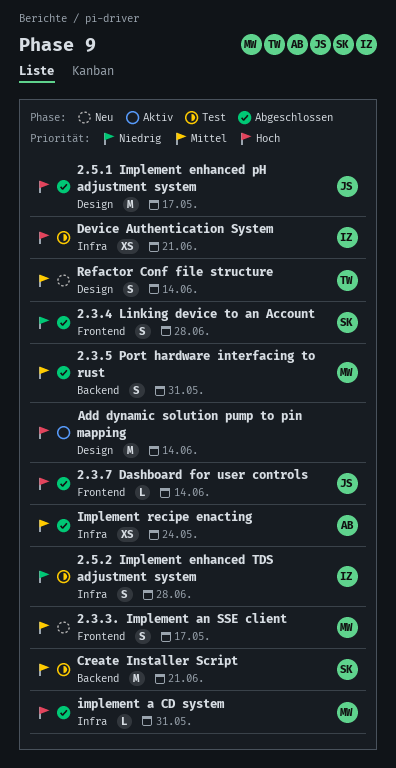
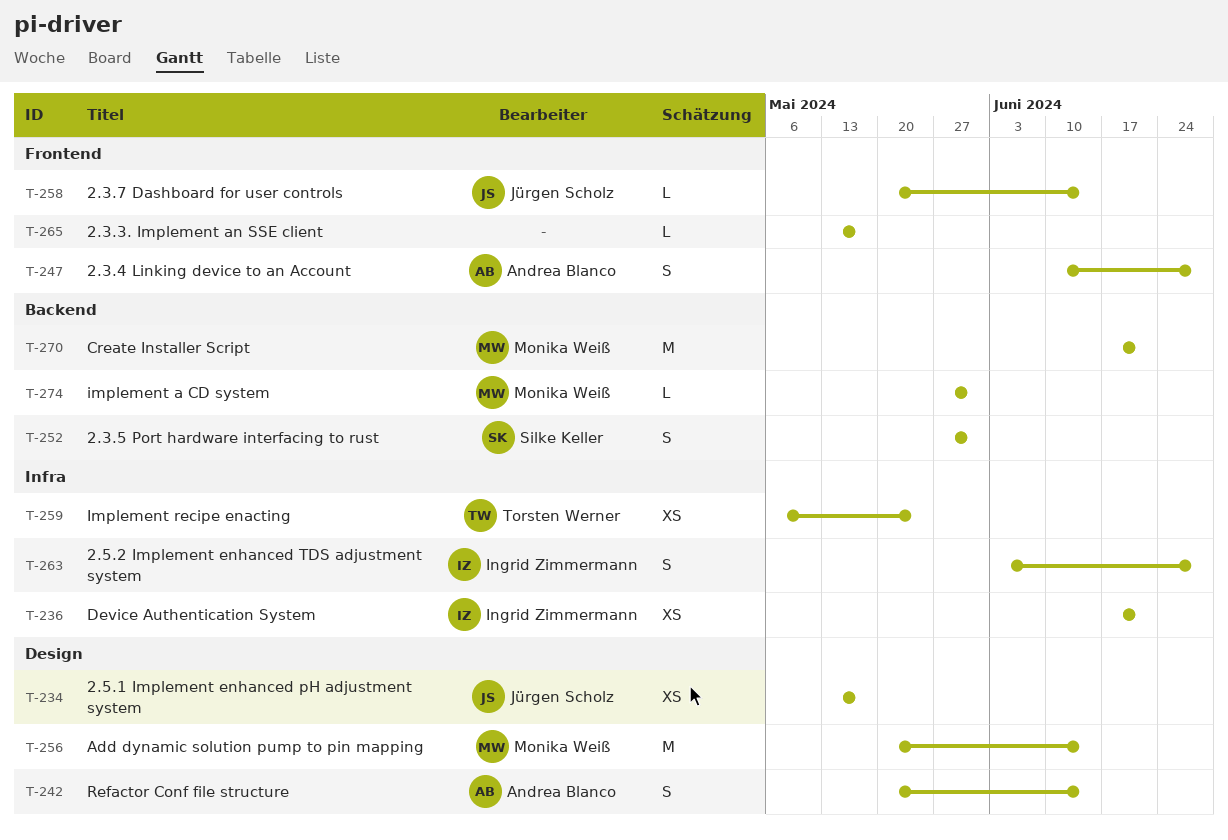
2.3.3. Implement an SSE client, owner: Monika Weiß -> none
2.3.3. Implement an SSE client, estimate: S -> L
2.3.4 Linking device to an Account, owner: Silke Keller -> Andrea Blanco
2.3.5 Port hardware interfacing to rust, owner: Monika Weiß -> Silke Keller
2.5.1 Implement enhanced pH adjustment system, estimate: M -> XS
Add dynamic solution pump to pin mapping, owner: none -> Monika Weiß
Create Installer Script, owner: Silke Keller -> Monika Weiß
implement a CD system, label: Infra -> Backend
Implement recipe enacting, owner: Andrea Blanco -> Torsten Werner
Refactor Conf file structure, owner: Torsten Werner -> Andrea Blanco

